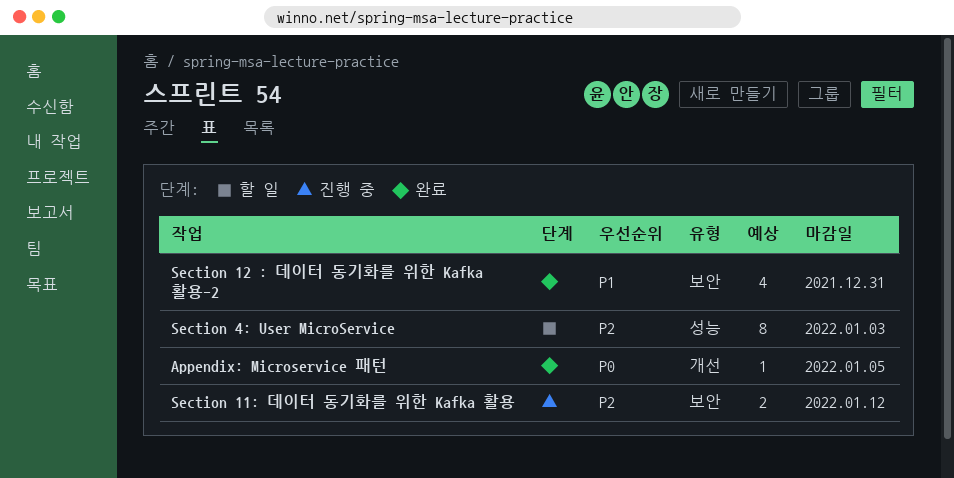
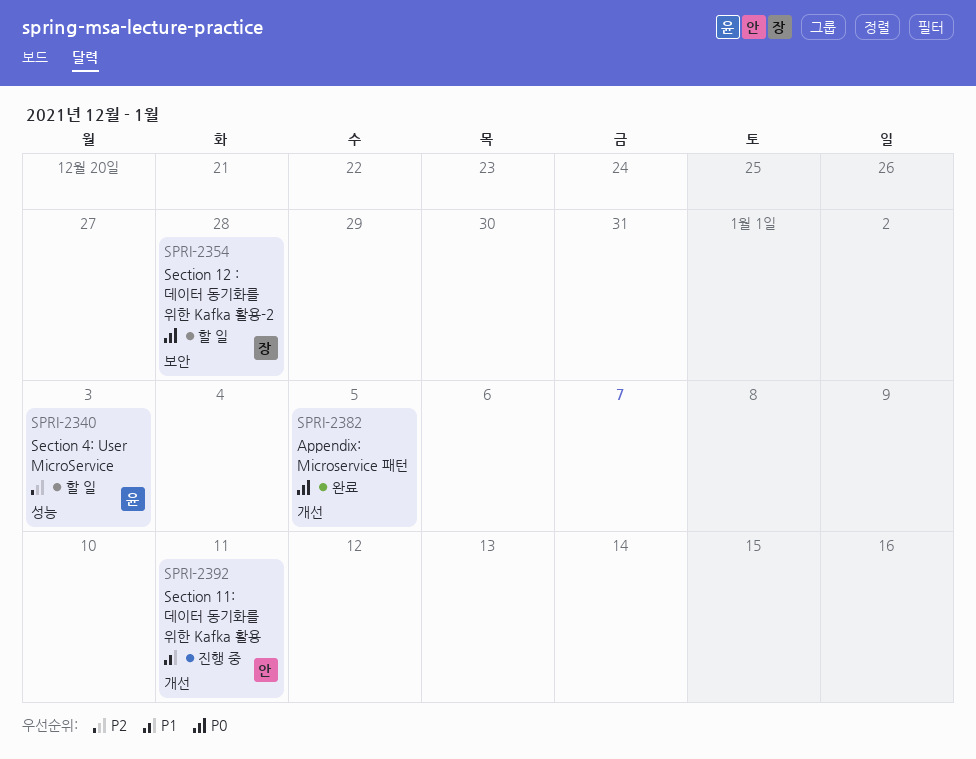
Section 11: 데이터 동기화를 위한 Kafka 활용, priority: P2 -> P1
Section 11: 데이터 동기화를 위한 Kafka 활용, label: 보안 -> 개선
Section 11: 데이터 동기화를 위한 Kafka 활용, due: Jan 12 -> Jan 11
Section 12 : 데이터 동기화를 위한 Kafka 활용-2, status: 완료 -> 할 일
Section 12 : 데이터 동기화를 위한 Kafka 활용-2, priority: P1 -> P0
Section 12 : 데이터 동기화를 위한 Kafka 활용-2, due: Dec 31 -> Dec 28

